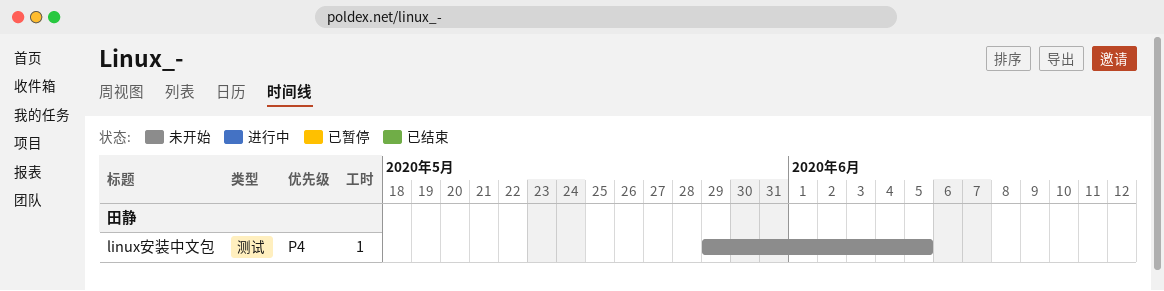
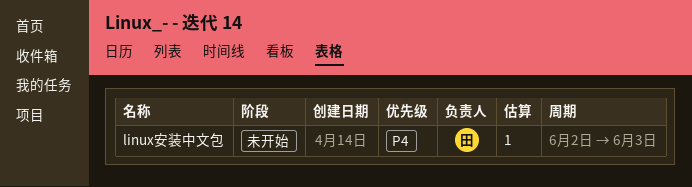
linux安装中文包, start: May 29 -> Jun 2
linux安装中文包, due: Jun 5 -> Jun 3

